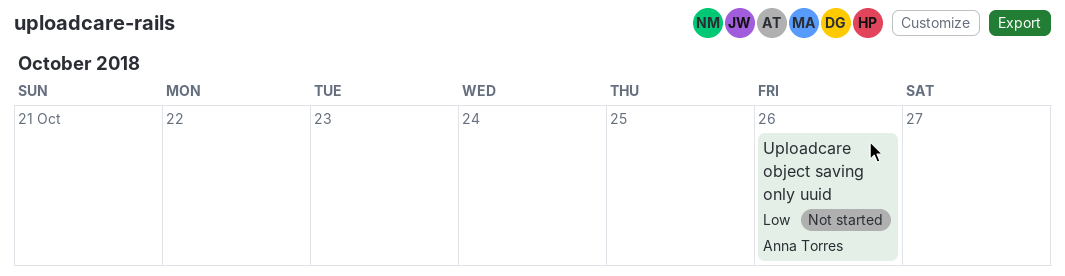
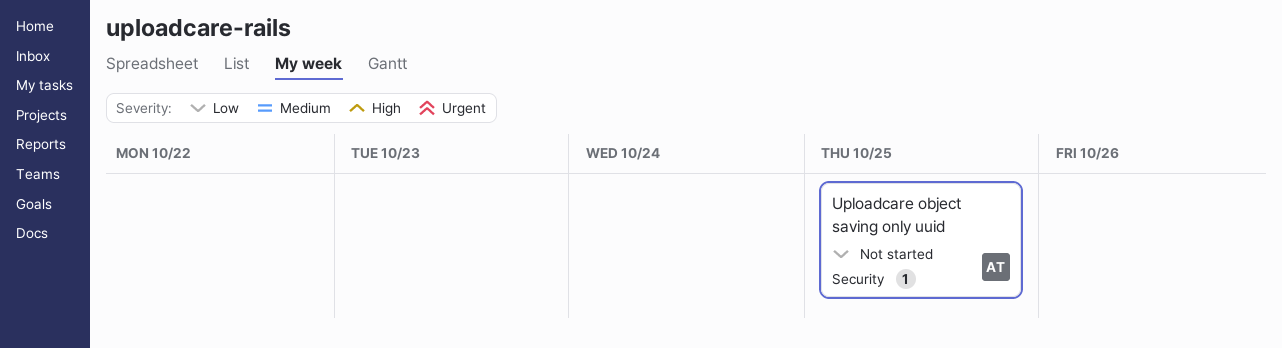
Uploadcare object saving only uuid, due: Oct 26 -> Oct 25

